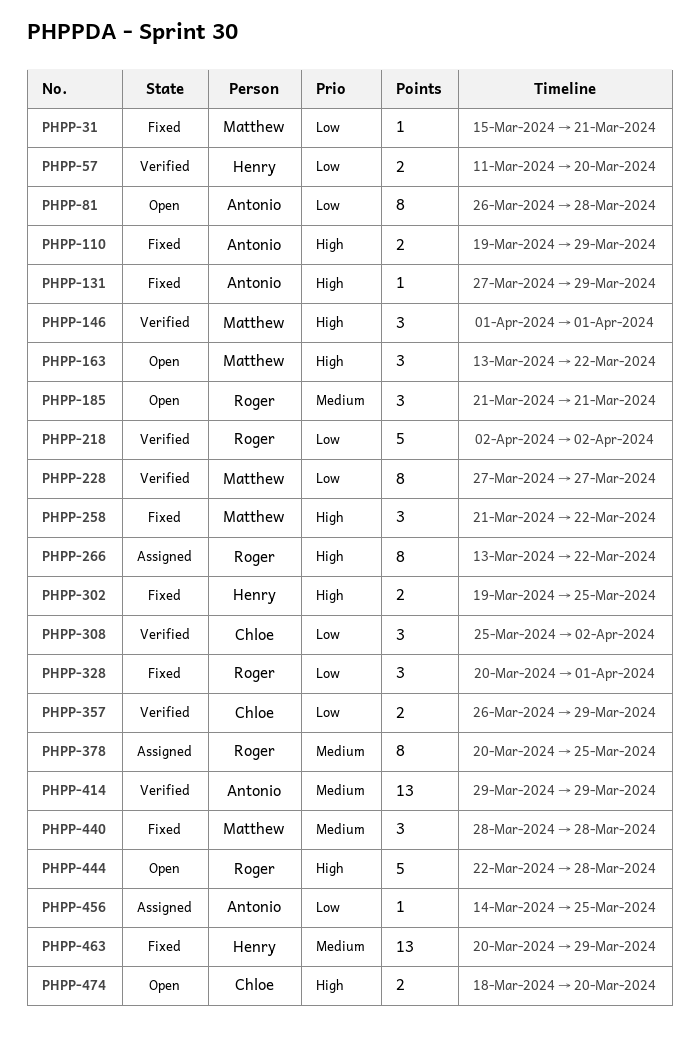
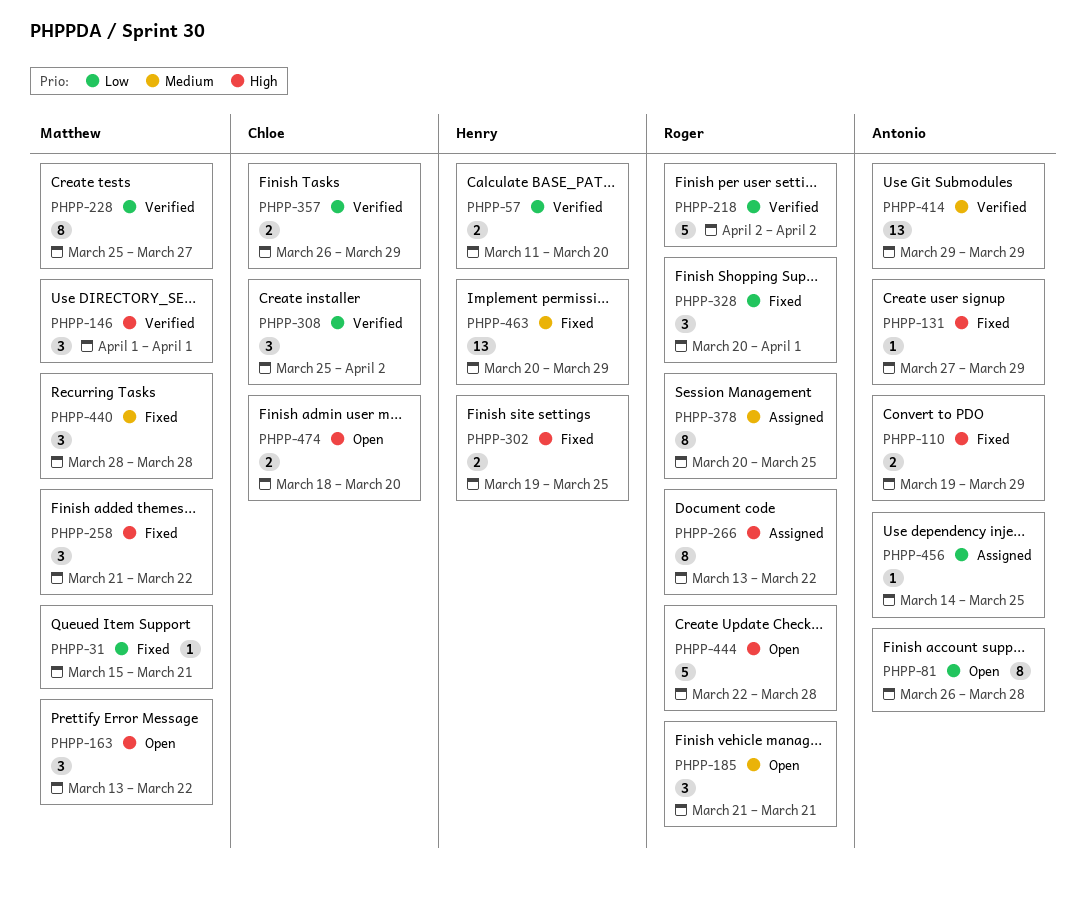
PHPP-228, start: Mar 27 -> Mar 25

